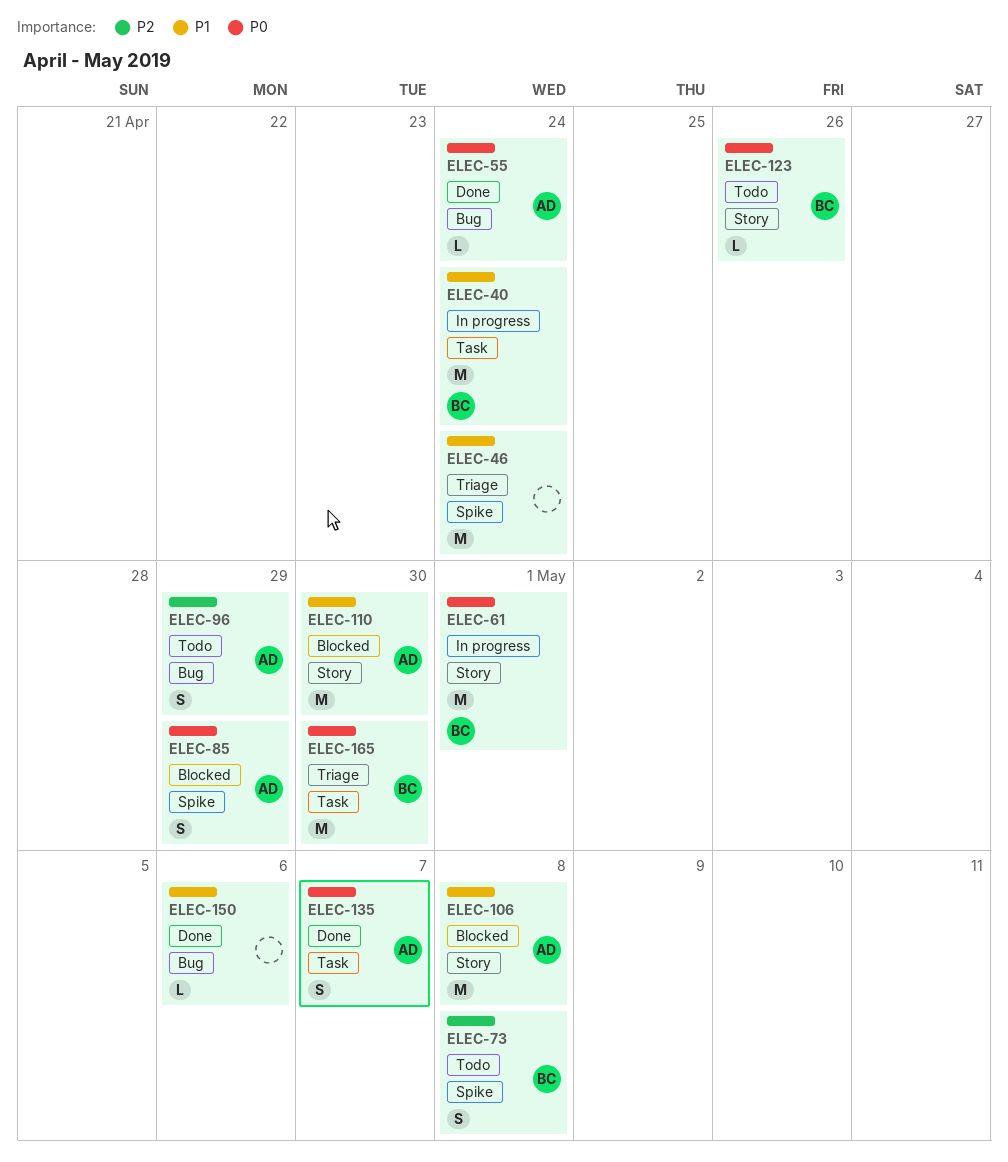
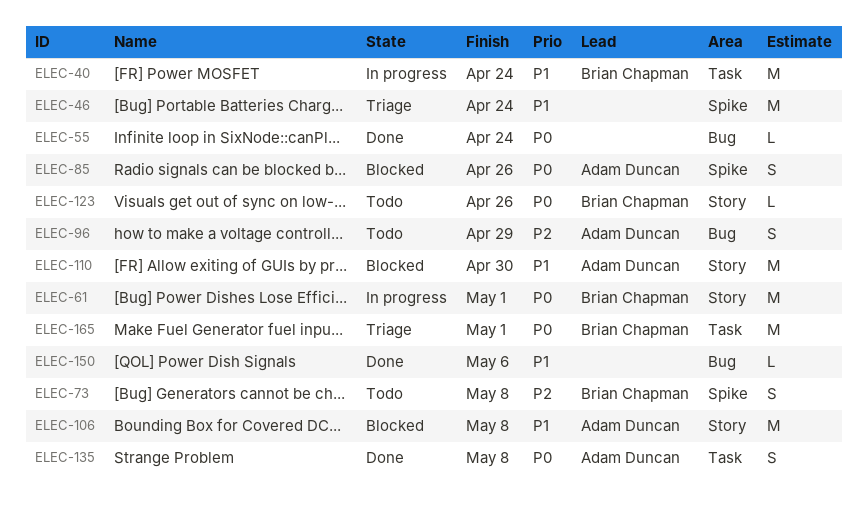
ELEC-55, owner: Adam Duncan -> none
ELEC-85, due: Apr 29 -> Apr 26
ELEC-135, due: May 7 -> May 8
ELEC-165, due: Apr 30 -> May 1

